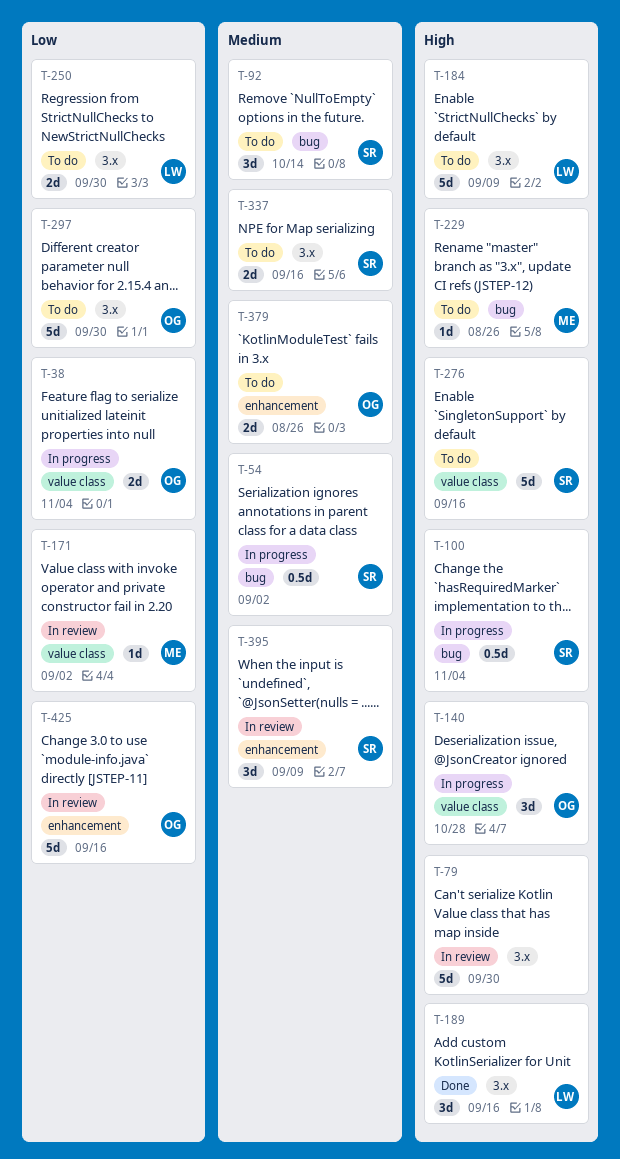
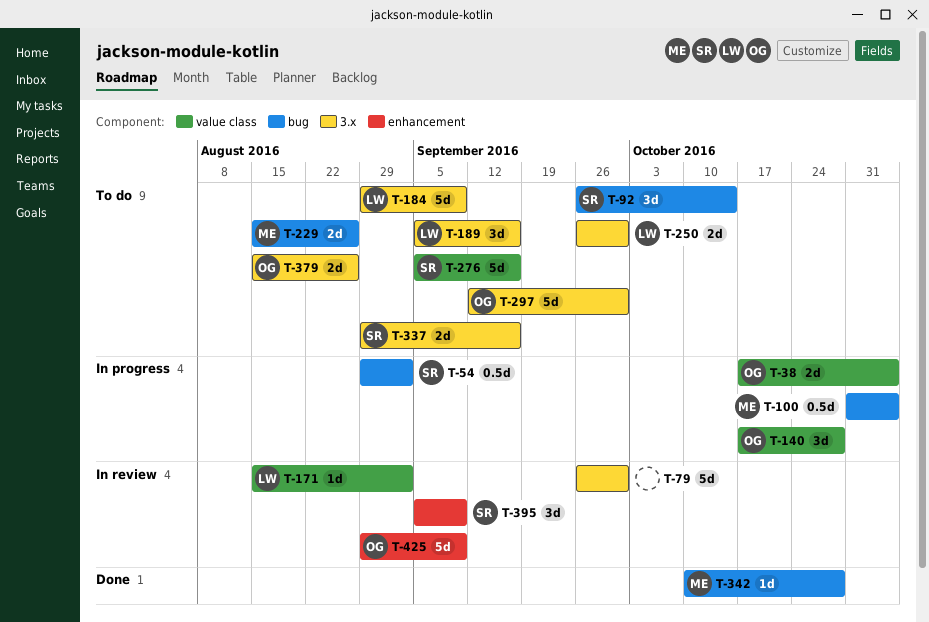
T-100, owner: SR -> ME
T-171, owner: ME -> LW
T-189, status: Done -> To do
T-229, estimate: 1d -> 2d
T-342: none -> present
T-379, label: enhancement -> 3.x
T-425, due: Sep 16 -> Sep 9

